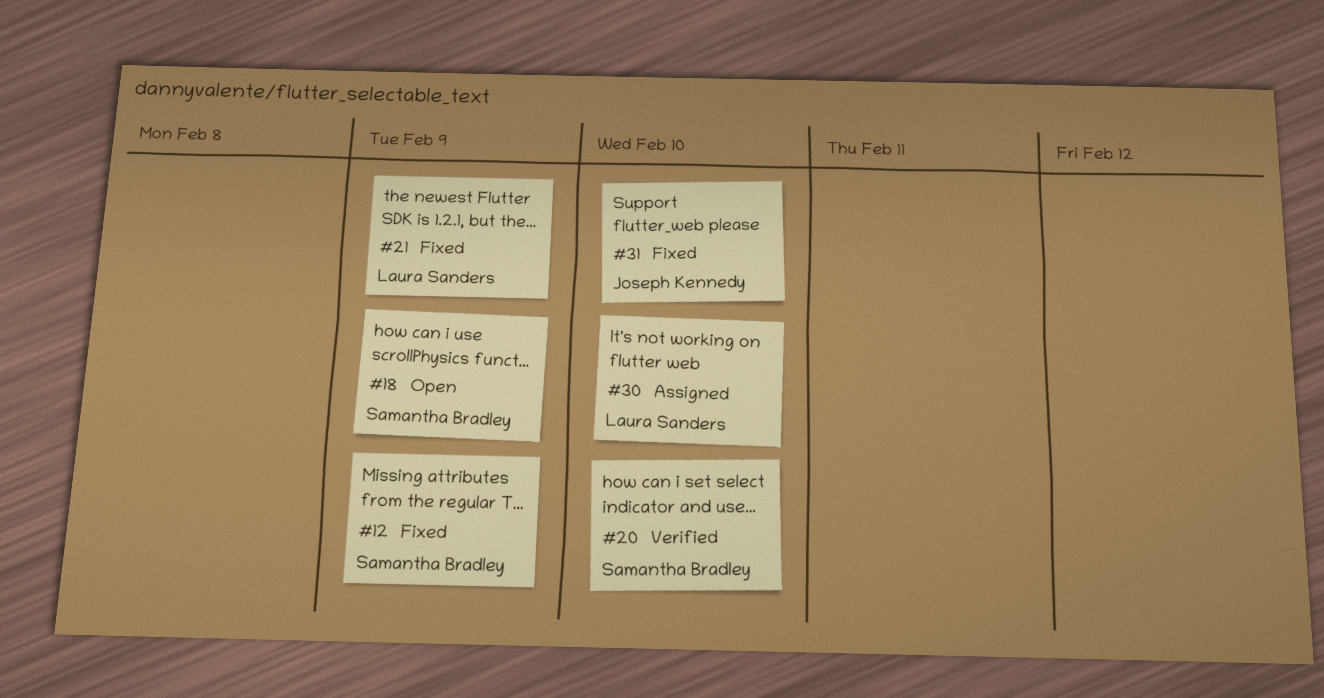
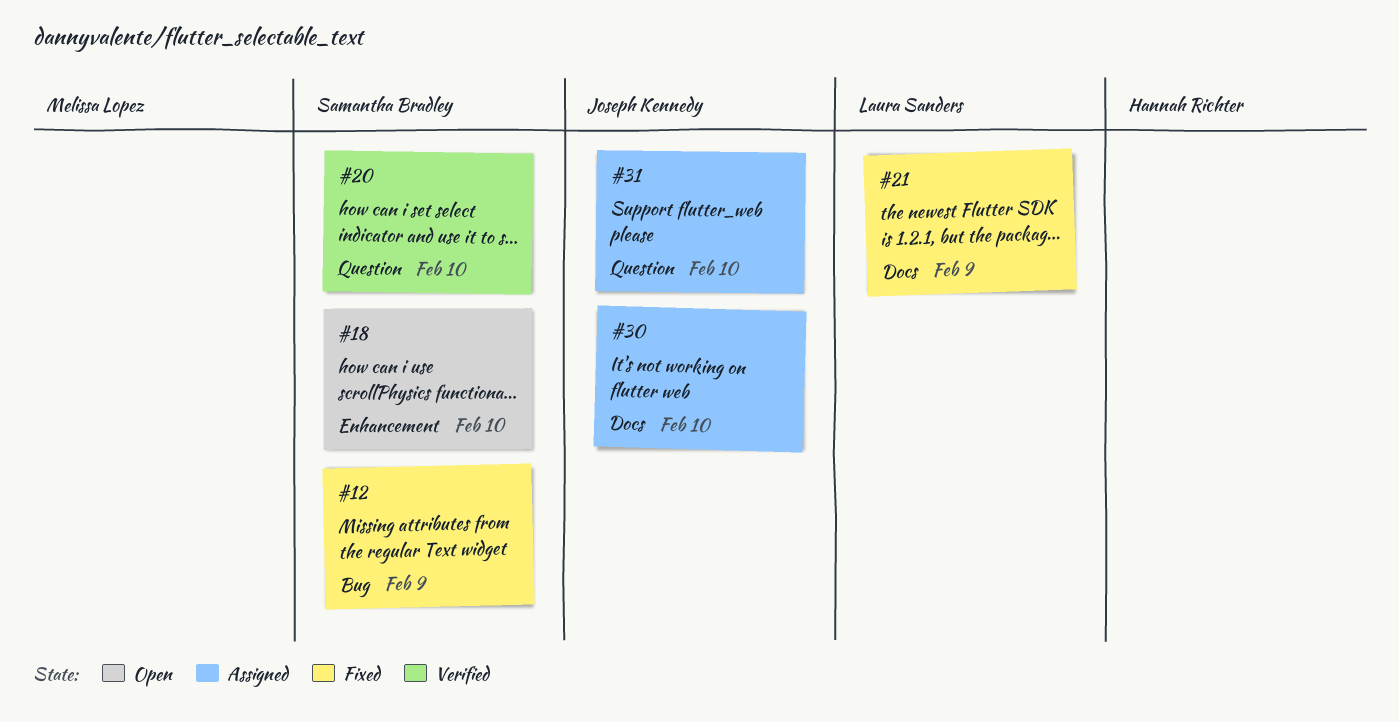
#18, due: Feb 9 -> Feb 10
#30, owner: Laura Sanders -> Joseph Kennedy
#31, status: Fixed -> Assigned

